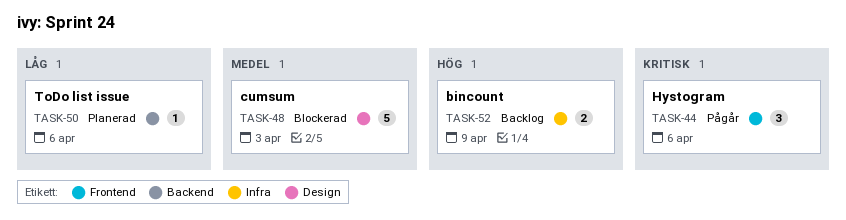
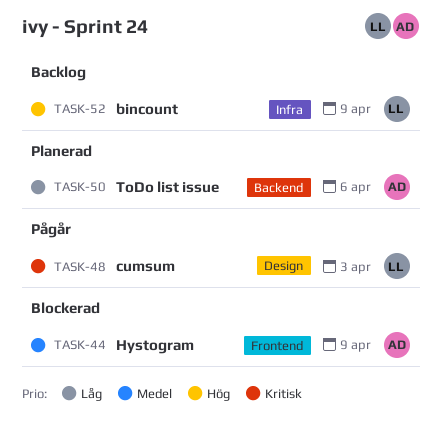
TASK-44, status: Pågår -> Blockerad
TASK-44, priority: Kritisk -> Medel
TASK-44, due: Apr 6 -> Apr 9
TASK-48, status: Blockerad -> Pågår
TASK-48, priority: Medel -> Kritisk

